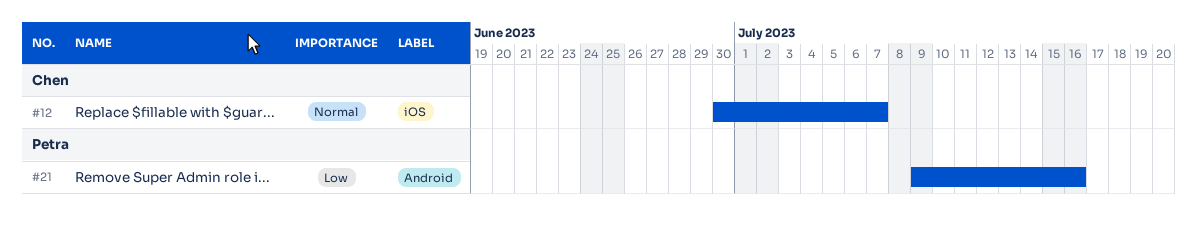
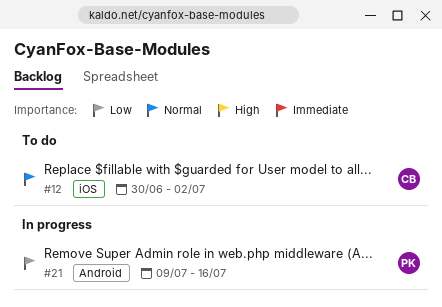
#12, due: Jul 7 -> Jul 2

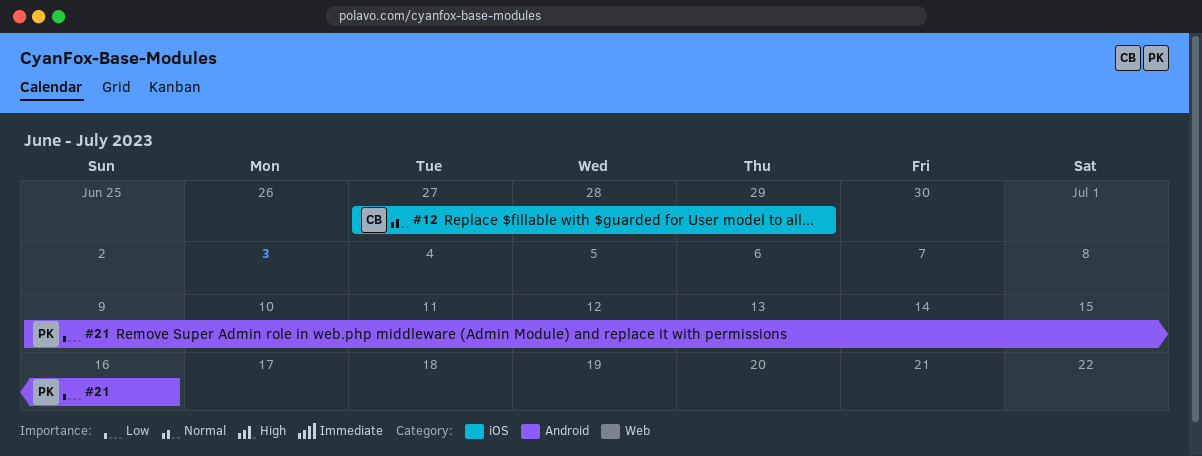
#12, start: Jun 30 -> Jun 27
#12, due: Jul 2 -> Jun 29

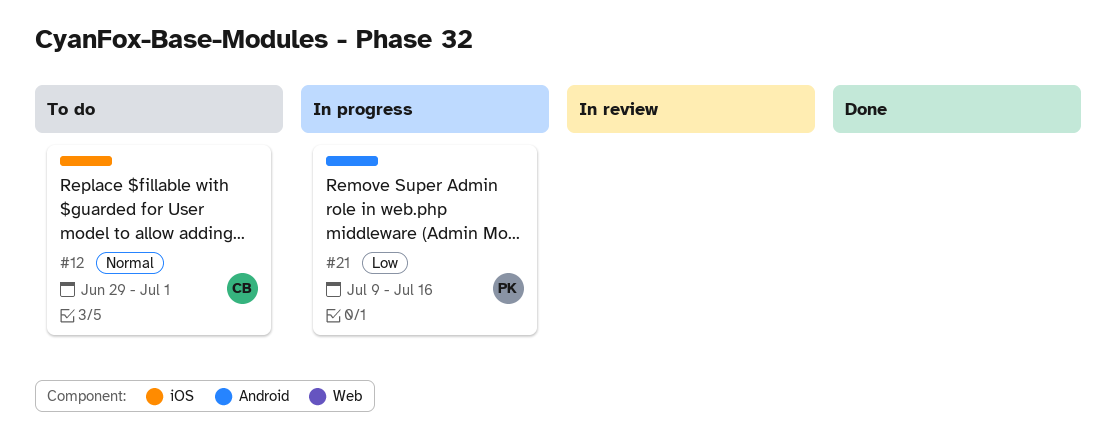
#12, start: Jun 27 -> Jun 29
#12, due: Jun 29 -> Jul 1

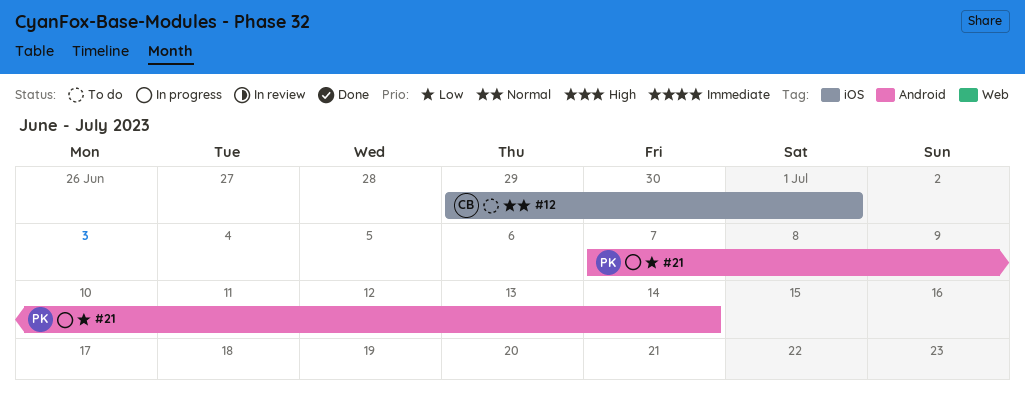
#21, start: Jul 9 -> Jul 7
#21, due: Jul 16 -> Jul 14

